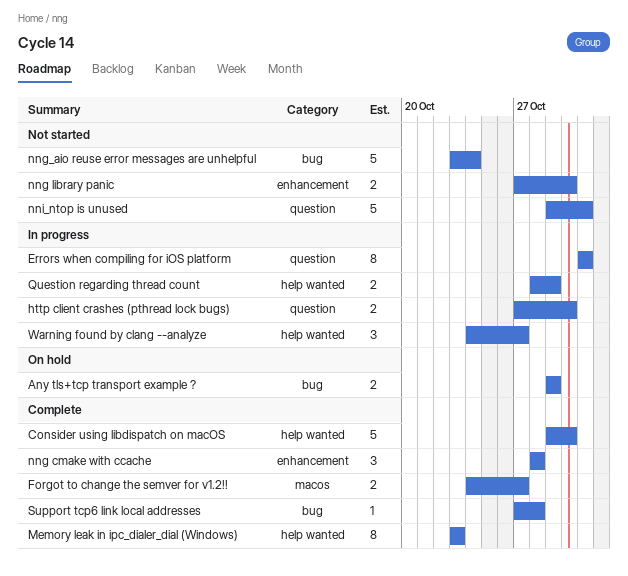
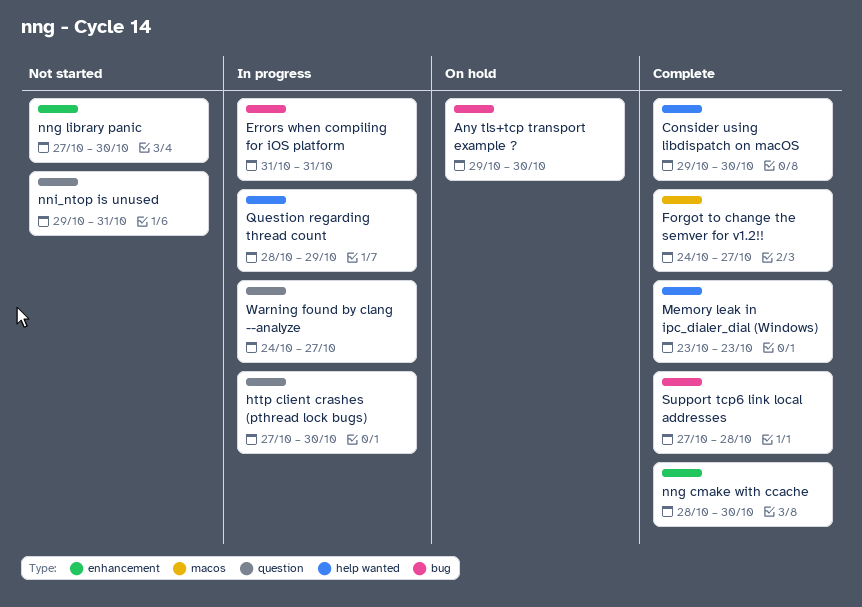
Any tls+tcp transport example ?, due: Oct 29 -> Oct 30
Errors when compiling for iOS platform, label: question -> bug
nng cmake with ccache, due: Oct 28 -> Oct 30
nng_aio reuse error messages are unhelpful: present -> none
Warning found by clang --analyze, label: help wanted -> question

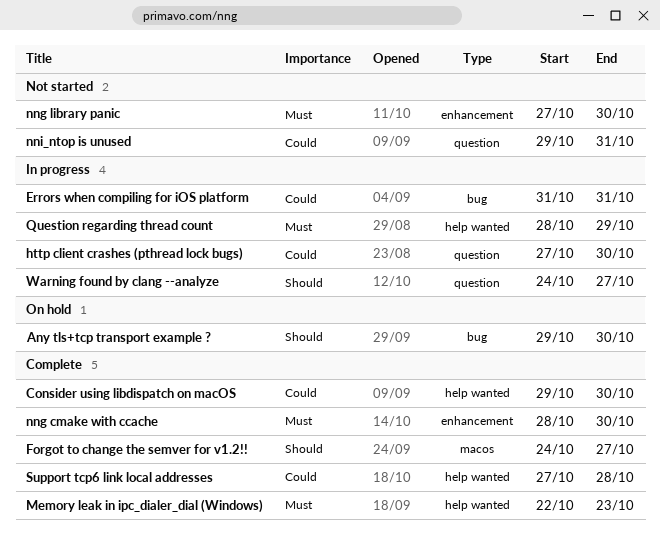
Memory leak in ipc_dialer_dial (Windows), start: Oct 23 -> Oct 22
Support tcp6 link local addresses, label: bug -> help wanted

